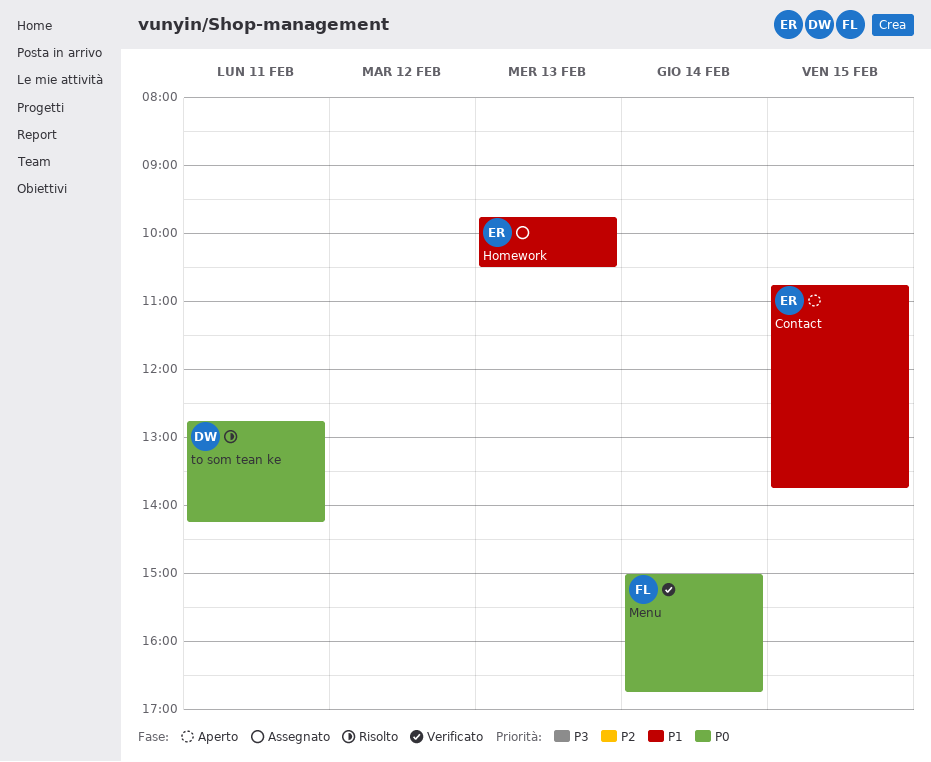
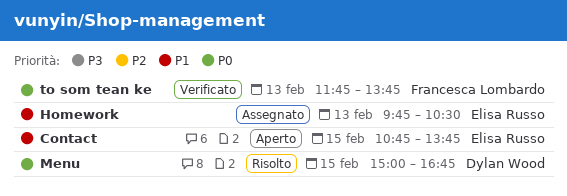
Menu, status: Verificato -> Risolto
Menu, owner: Francesca Lombardo -> Dylan Wood
Menu, day: Feb 14 -> Feb 15
to som tean ke, status: Risolto -> Verificato
to som tean ke, owner: Dylan Wood -> Francesca Lombardo
to som tean ke, day: Feb 11 -> Feb 13
to som tean ke, begins: 12:45 -> 11:45
to som tean ke, ends: 14:15 -> 13:45

